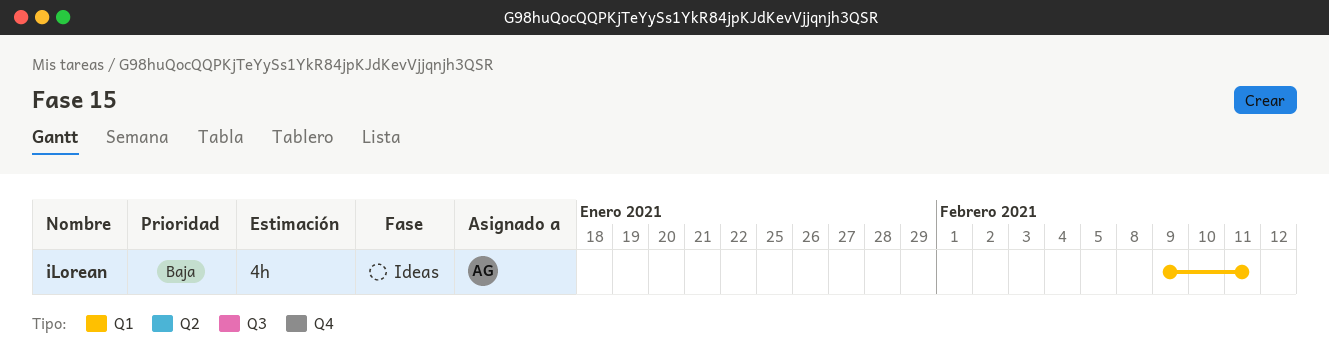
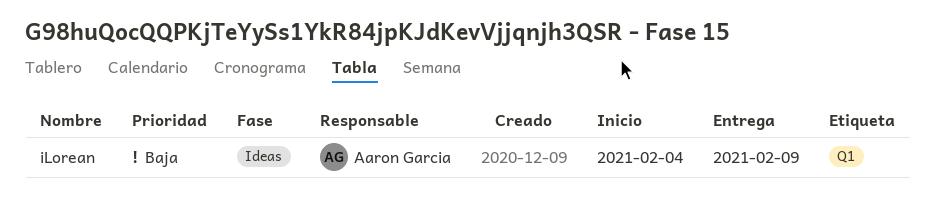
iLorean, start: Feb 9 -> Feb 4
iLorean, due: Feb 11 -> Feb 9

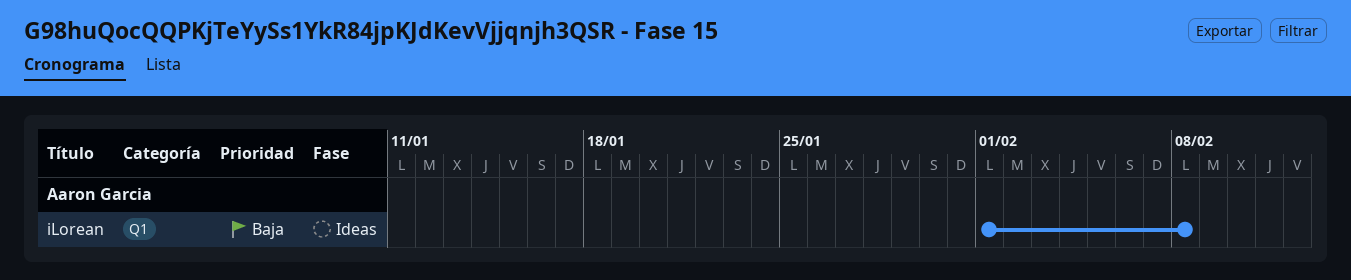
iLorean, start: Feb 4 -> Feb 1
iLorean, due: Feb 9 -> Feb 8

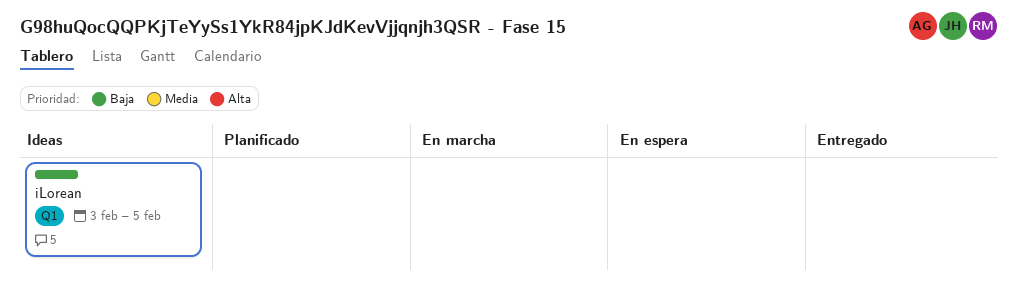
iLorean, start: Feb 1 -> Feb 3
iLorean, due: Feb 8 -> Feb 5

